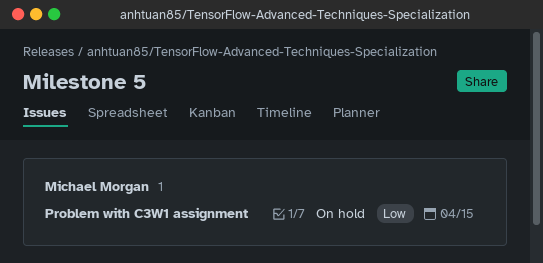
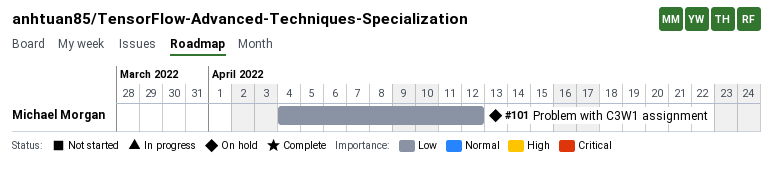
Problem with C3W1 assignment, due: Apr 15 -> Apr 12

